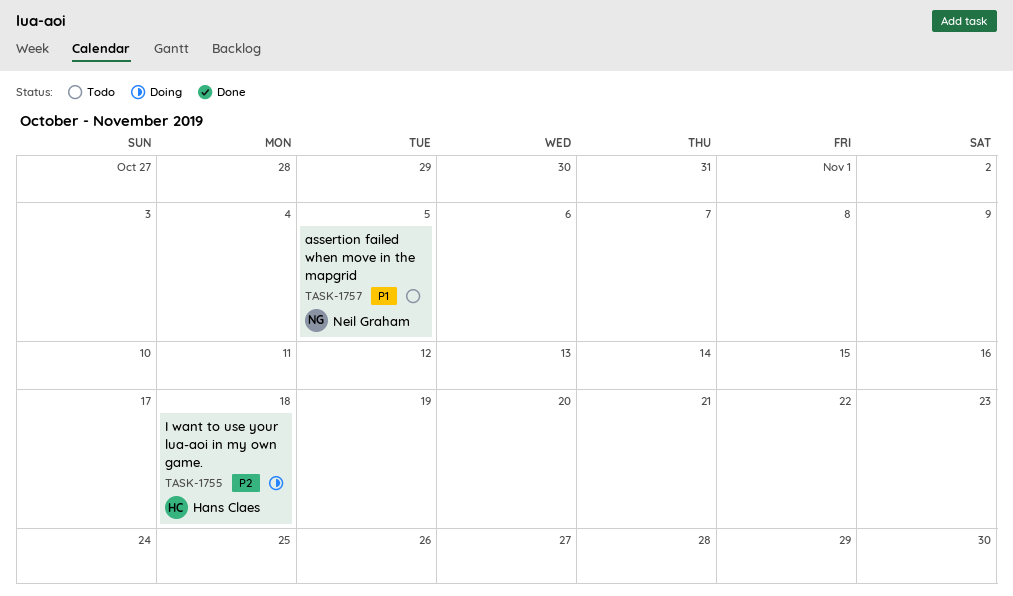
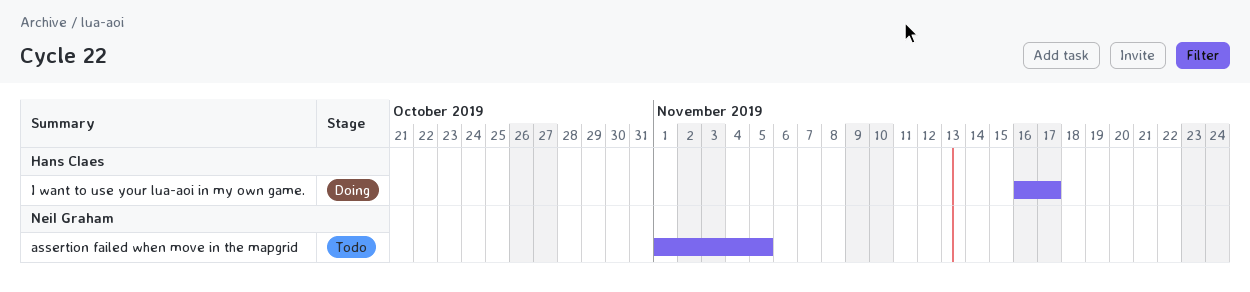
I want to use your lua-aoi in my own game., due: Nov 18 -> Nov 17

